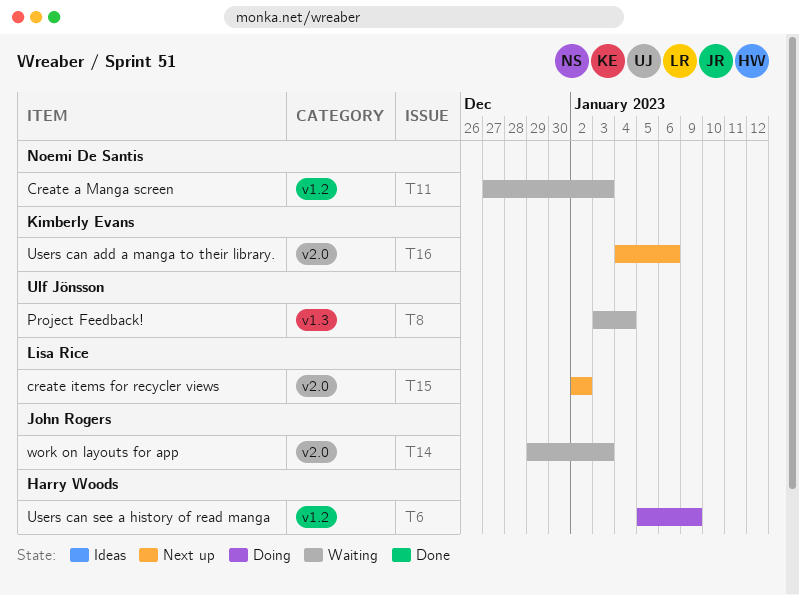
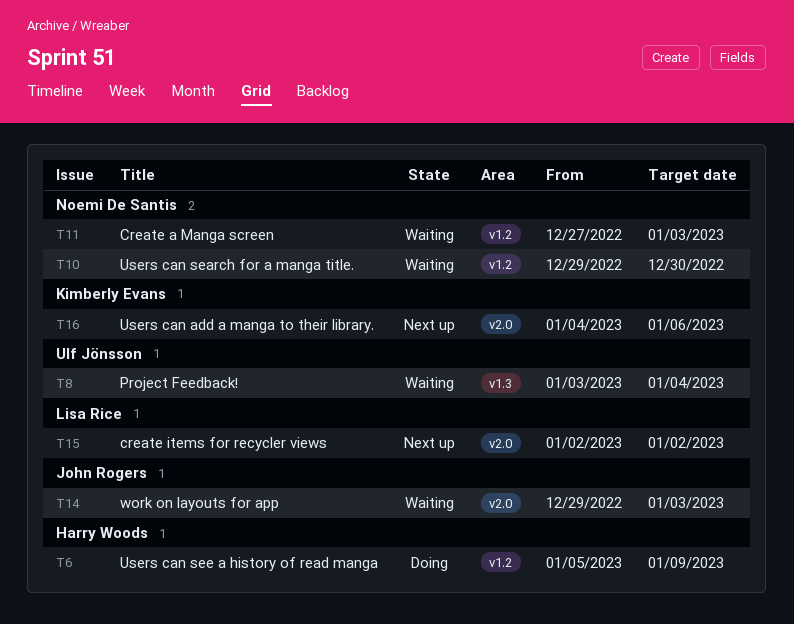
T10: none -> present

